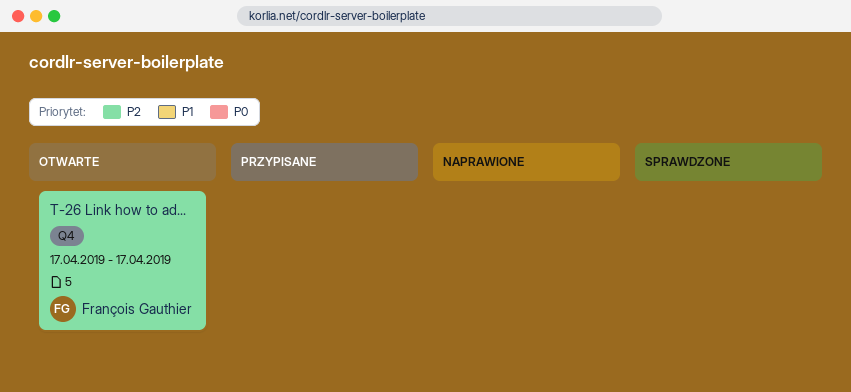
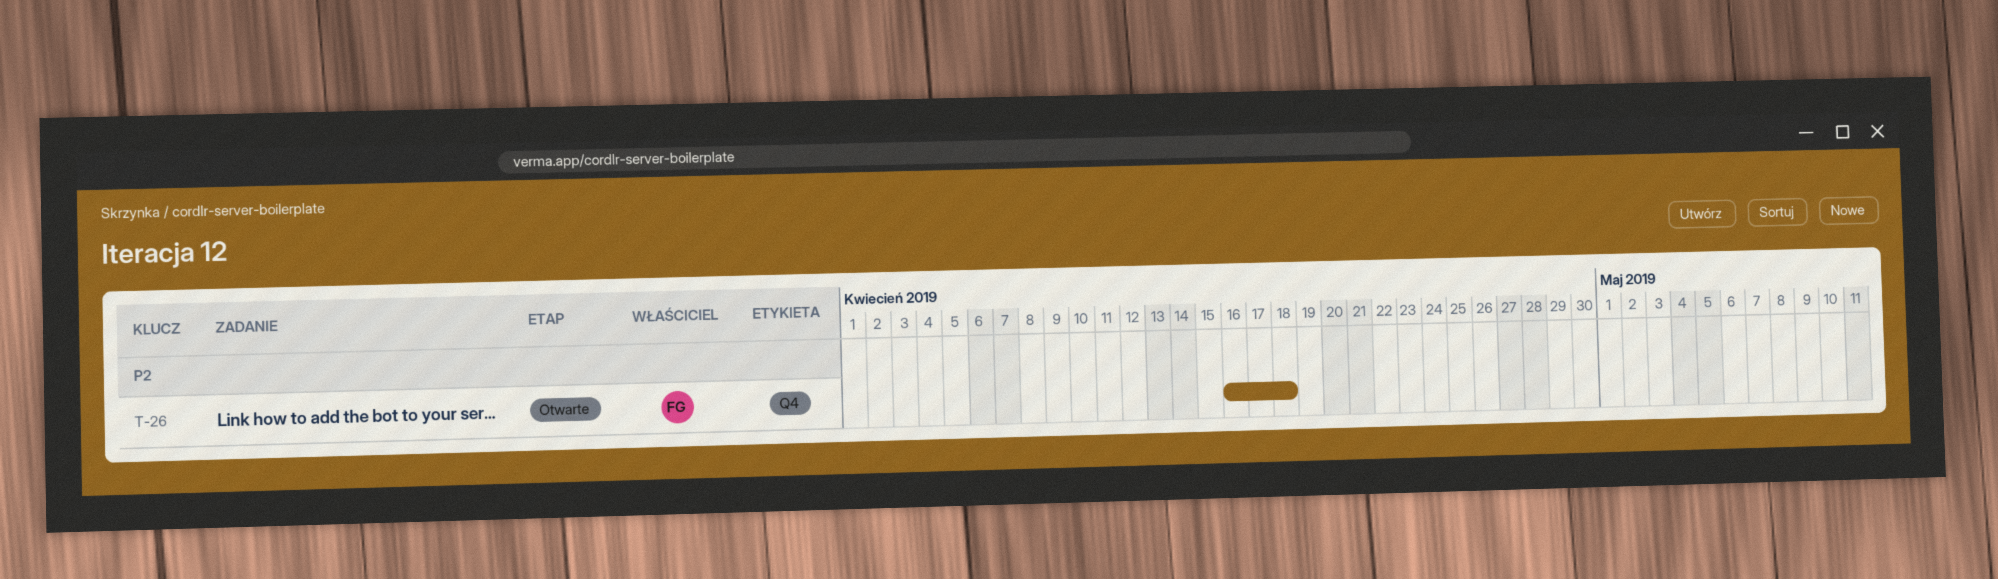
T-26, start: Apr 17 -> Apr 16
T-26, due: Apr 17 -> Apr 18

